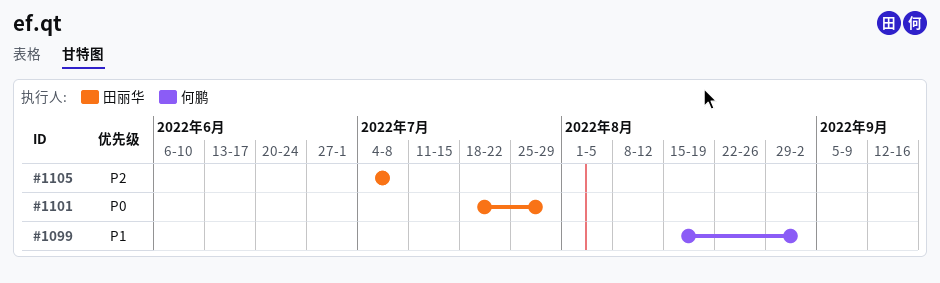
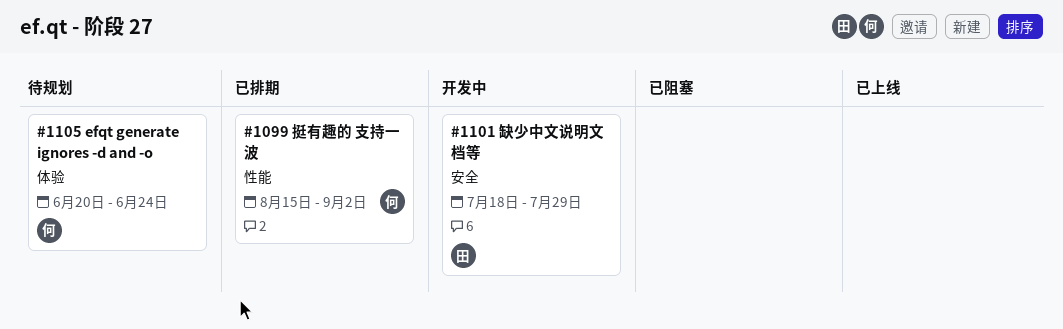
#1105, owner: 田丽华 -> 何鹏
#1105, start: Jul 4 -> Jun 20
#1105, due: Jul 8 -> Jun 24

